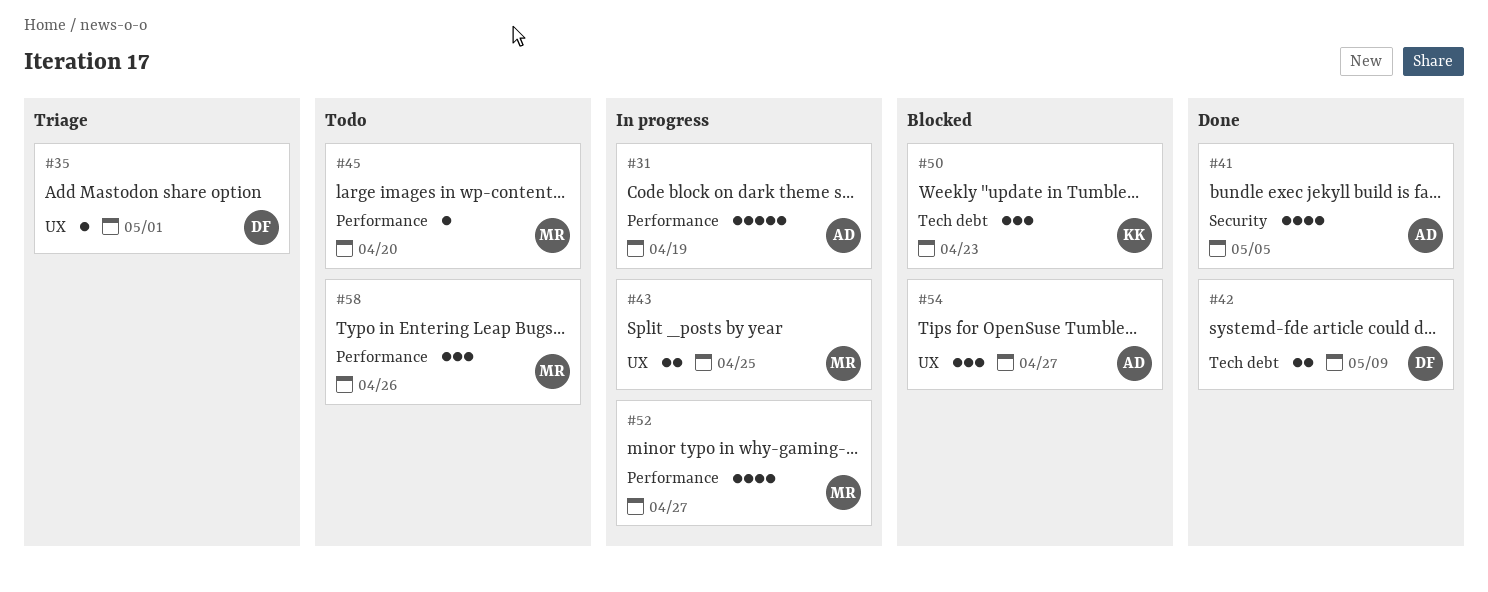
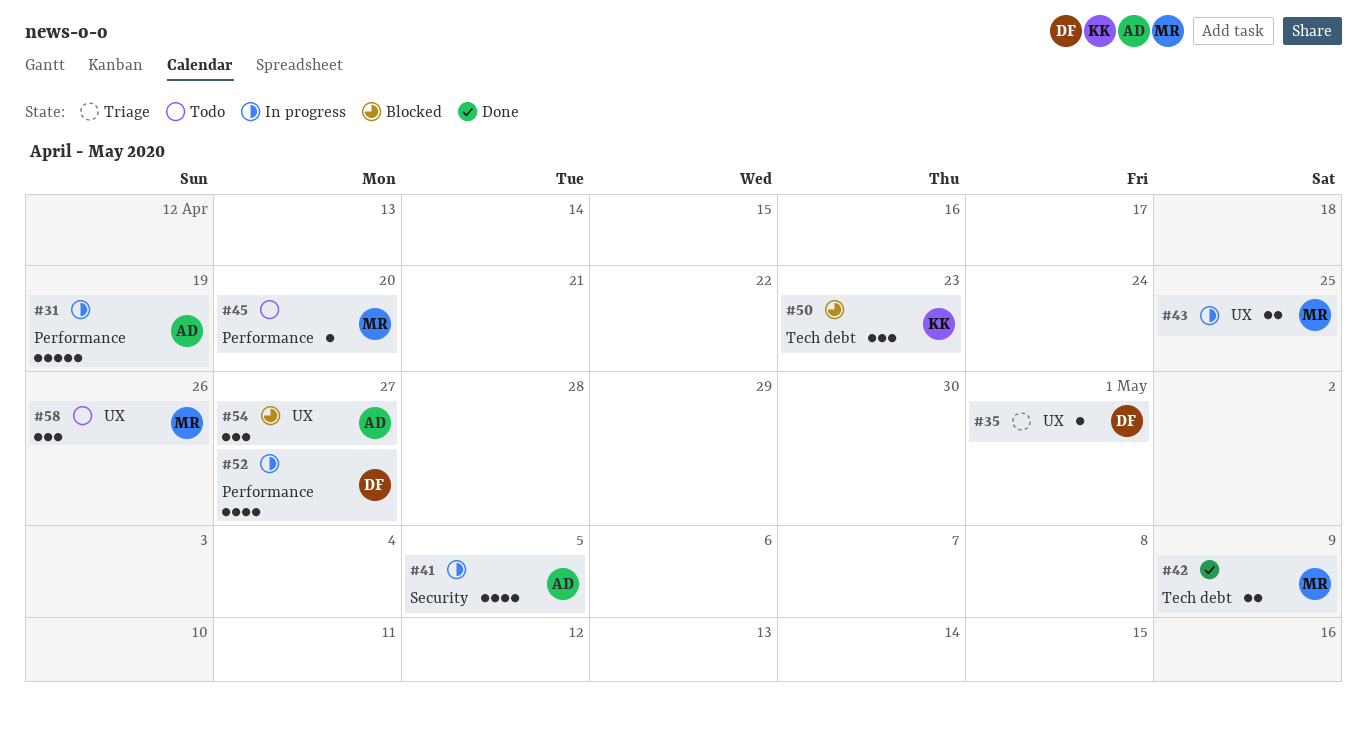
#41, status: Done -> In progress
#42, owner: DF -> MR
#52, owner: MR -> DF
#58, label: Performance -> UX

